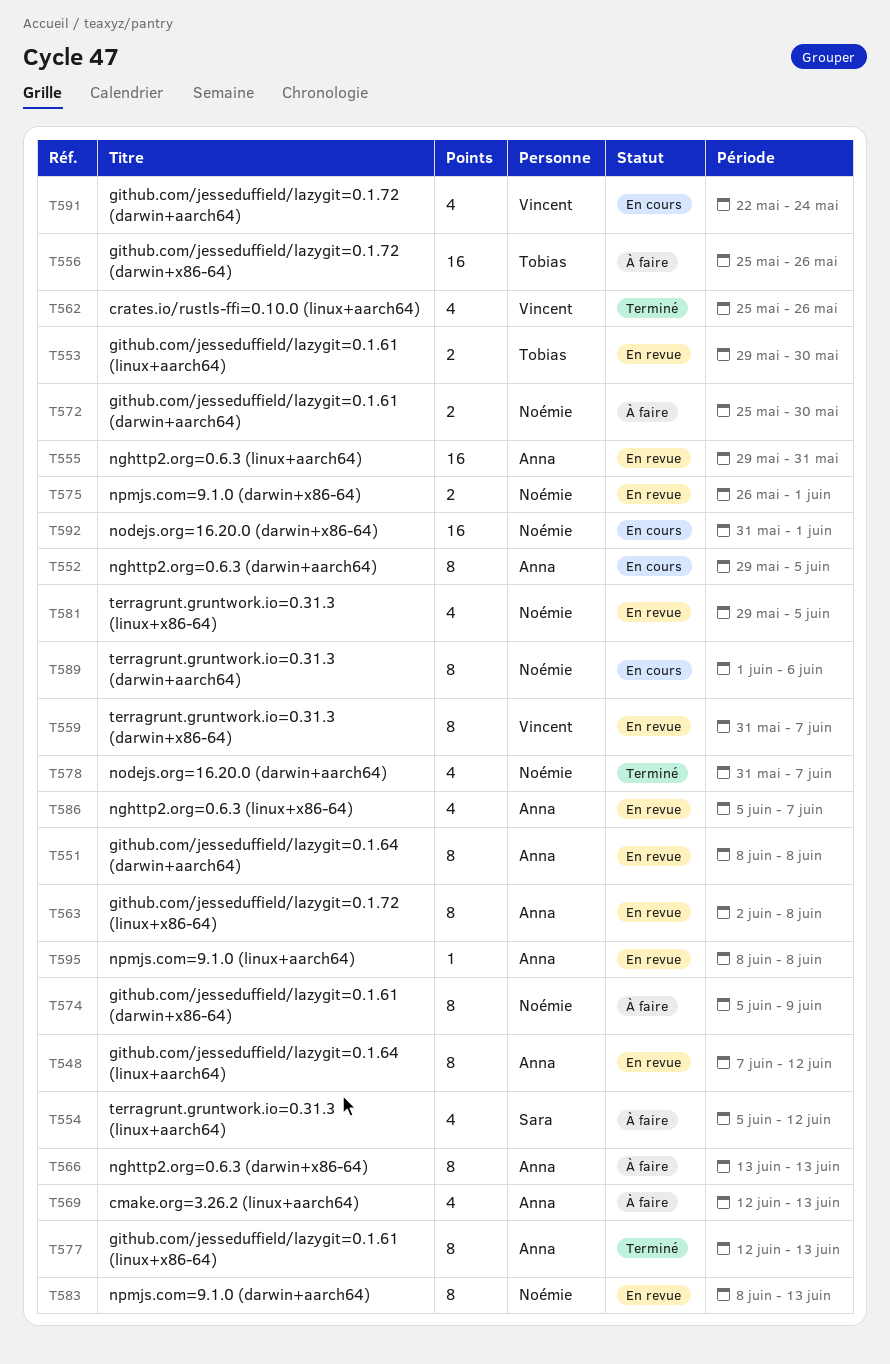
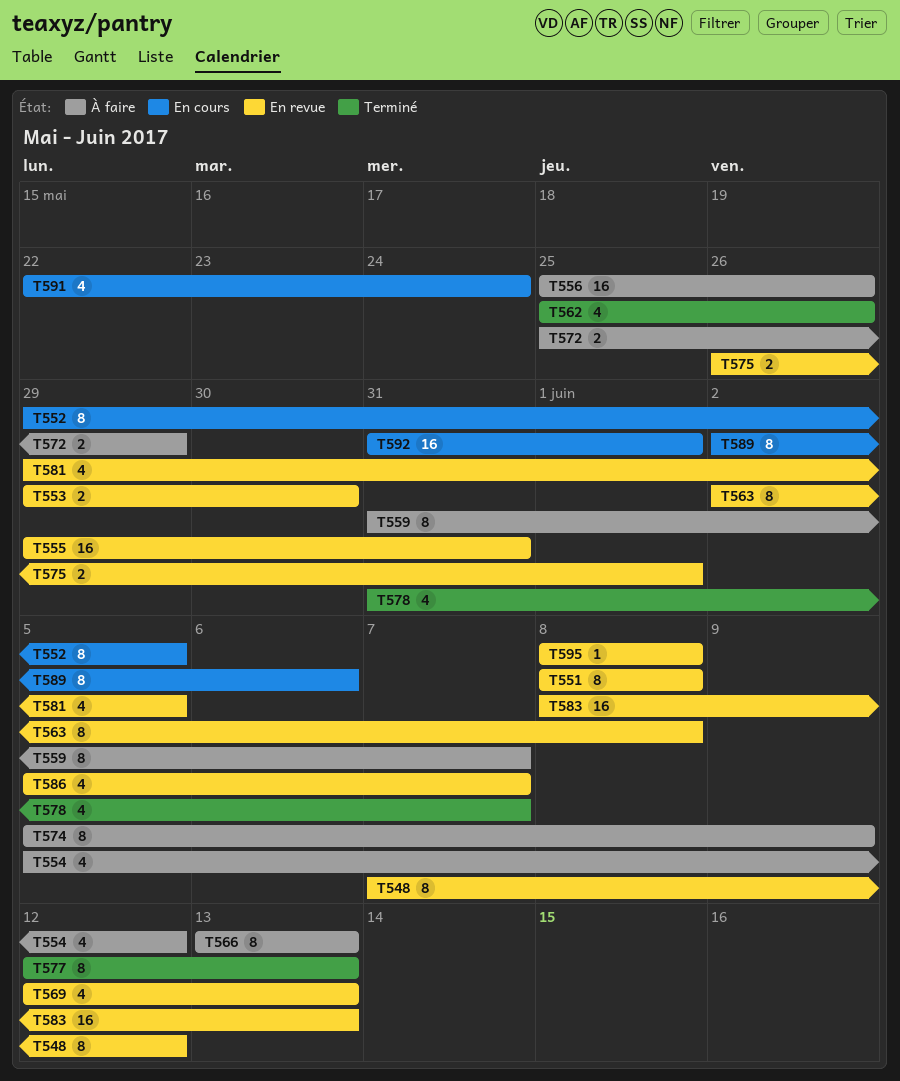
T559, status: En revue -> À faire
T569, status: À faire -> En revue
T572, due: May 30 -> May 29
T583, estimate: 8 -> 16
T589, start: Jun 1 -> Jun 2

